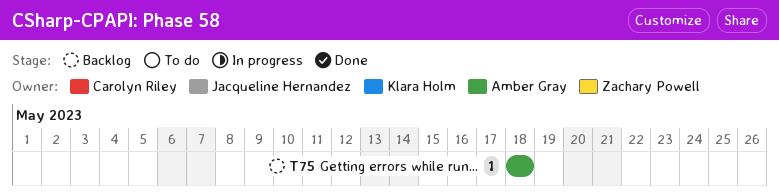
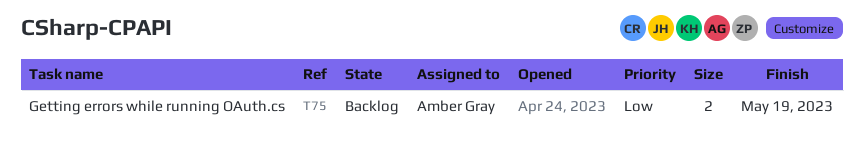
T75, estimate: 1 -> 2
T75, due: May 18 -> May 19

